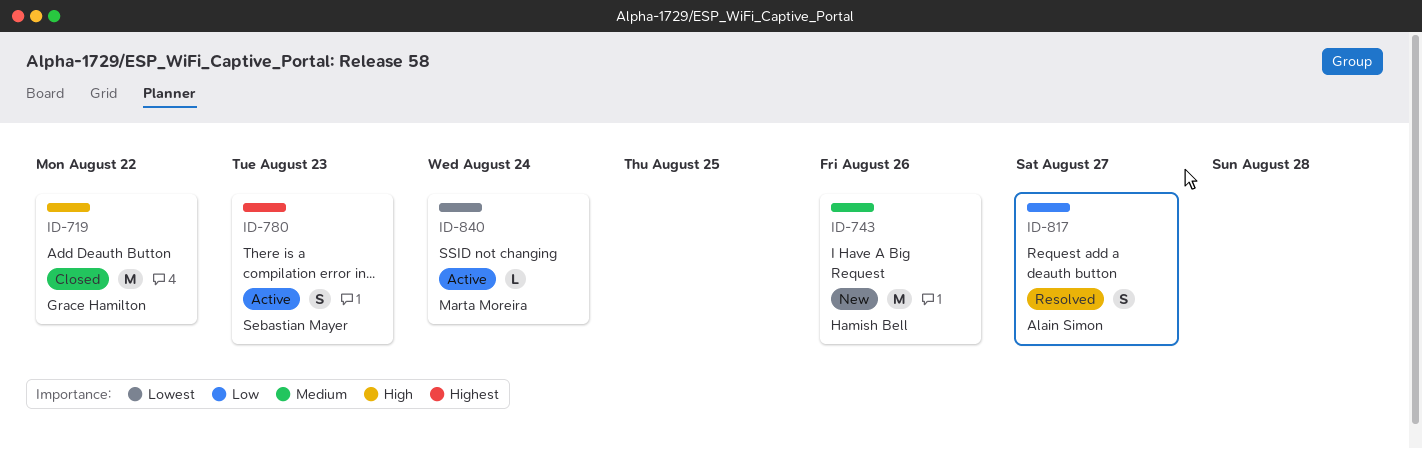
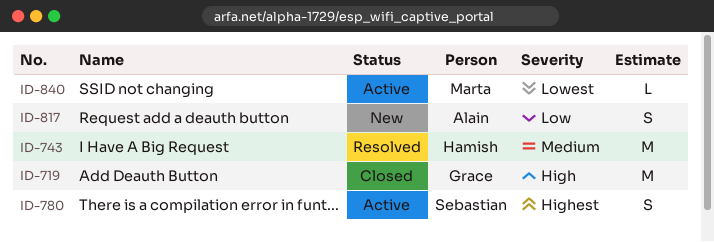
ID-743, status: New -> Resolved
ID-817, status: Resolved -> New

